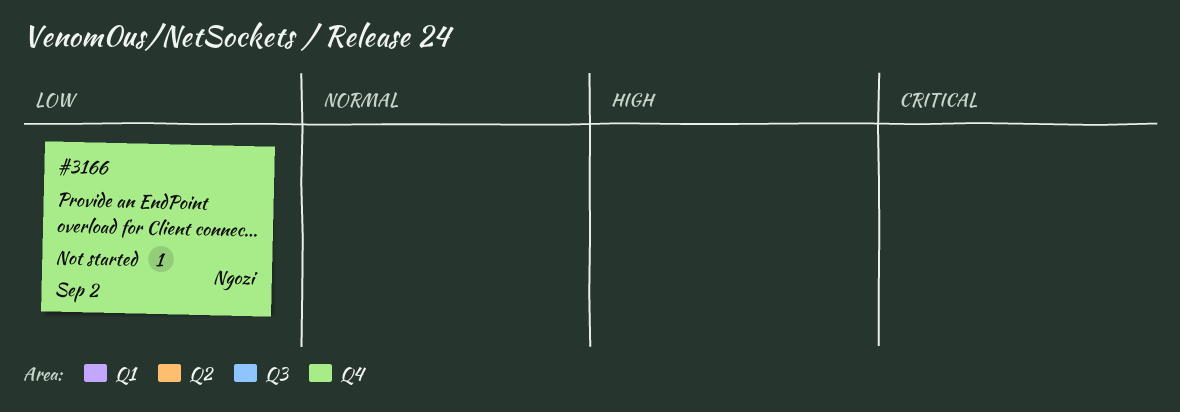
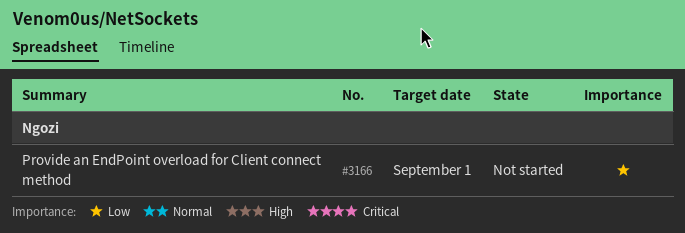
#3166, due: Sep 2 -> Sep 1

